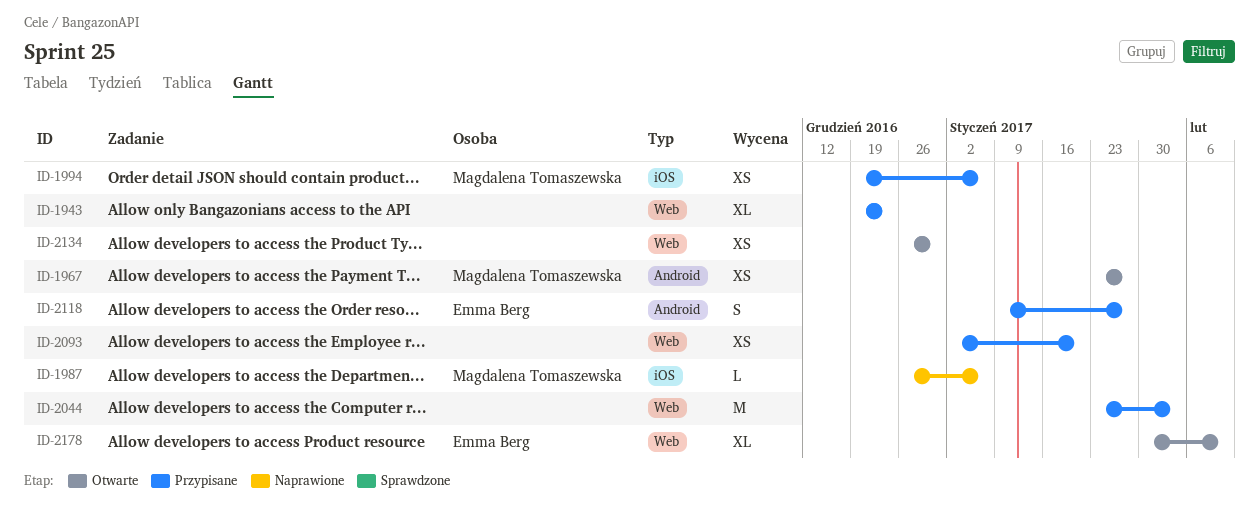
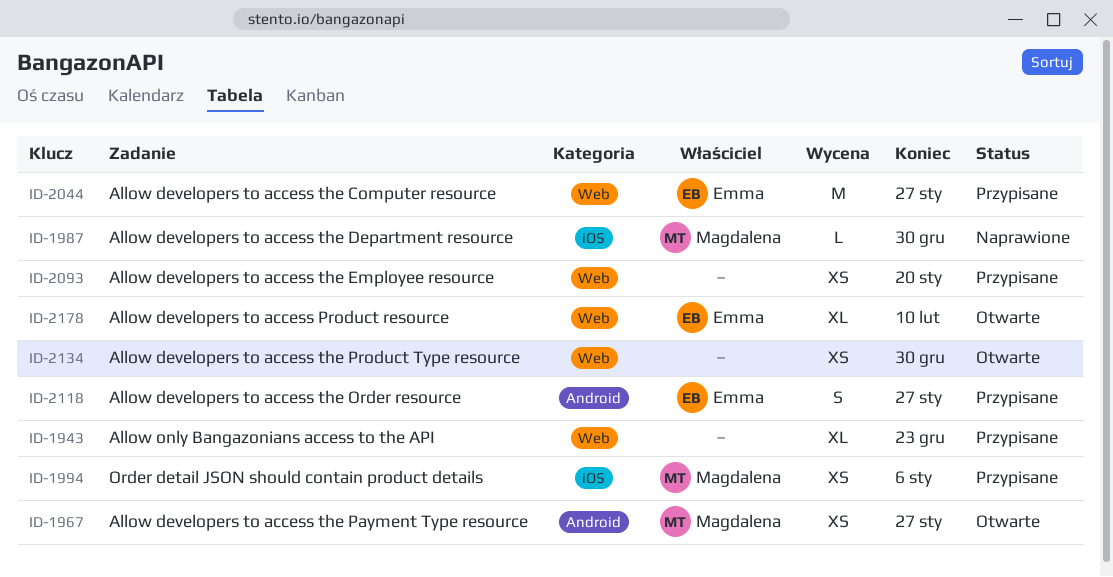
ID-1987, due: Jan 6 -> Dec 30
ID-2044, owner: none -> Emma Berg
ID-2044, due: Feb 3 -> Jan 27

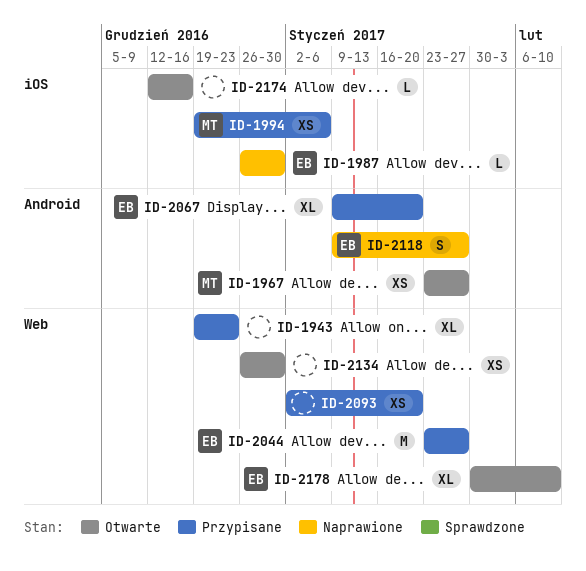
ID-1987, owner: Magdalena -> Emma
ID-2067: none -> present
ID-2118, status: Przypisane -> Naprawione
ID-2174: none -> present

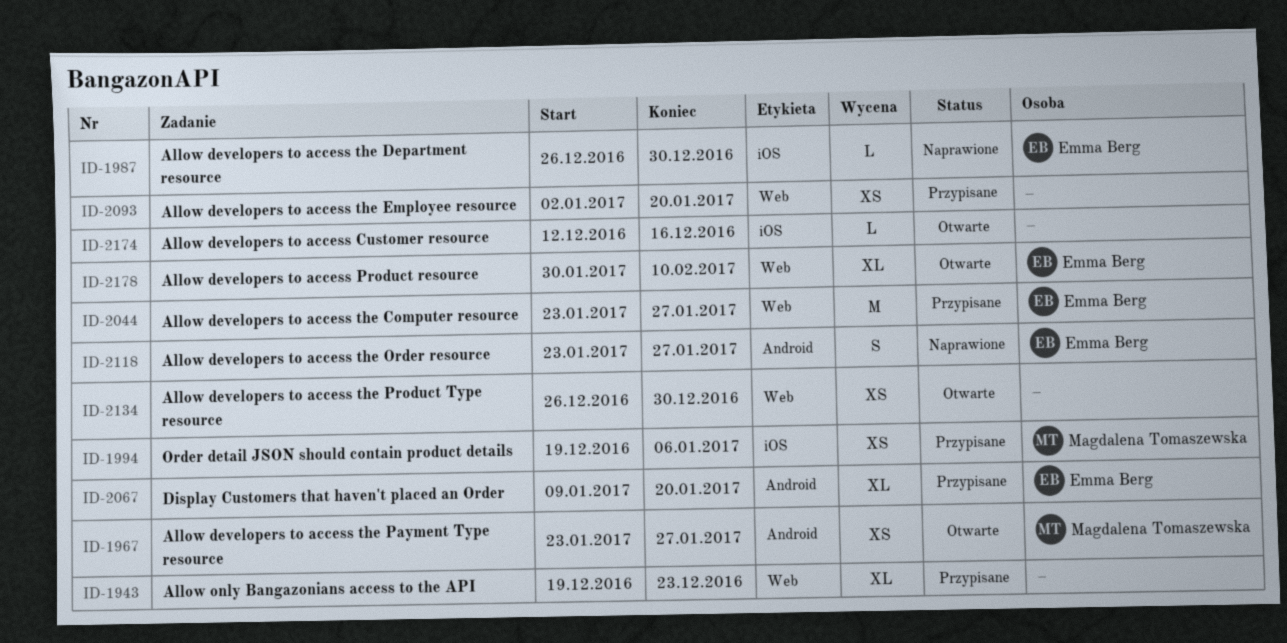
ID-2118, start: Jan 9 -> Jan 23

